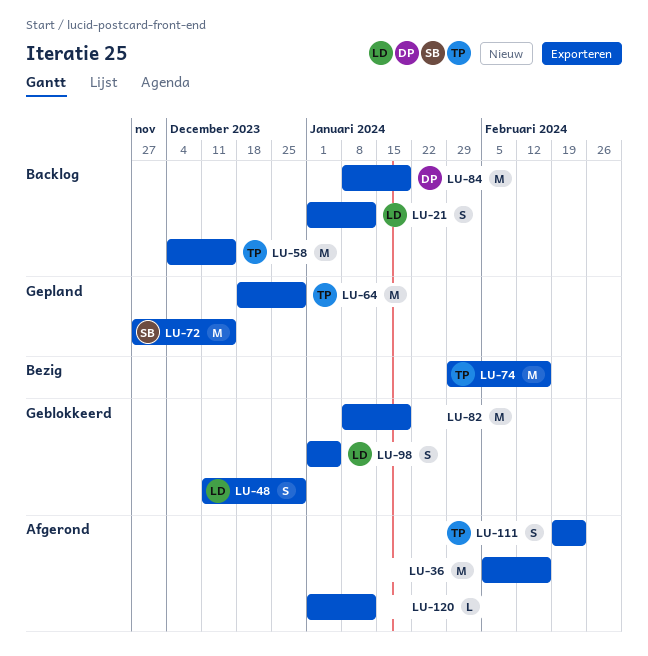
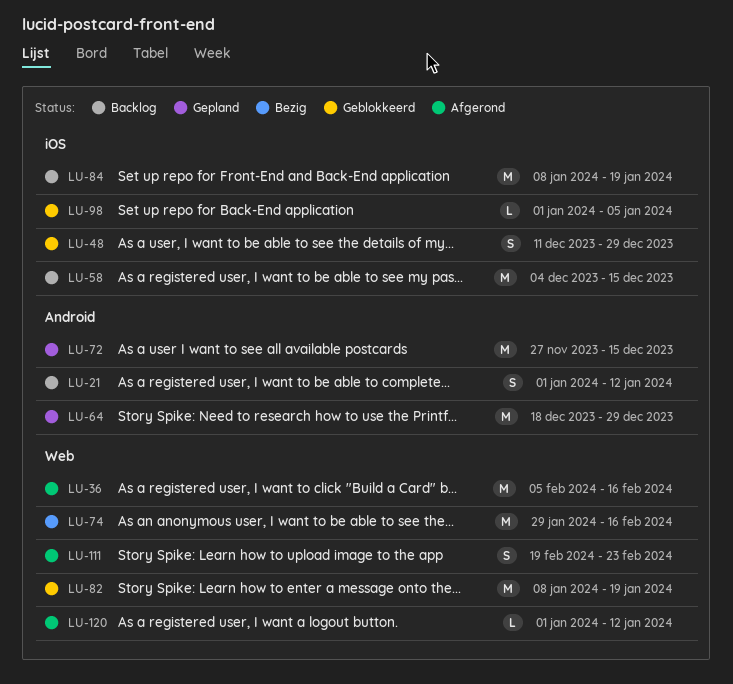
LU-98, estimate: S -> L

